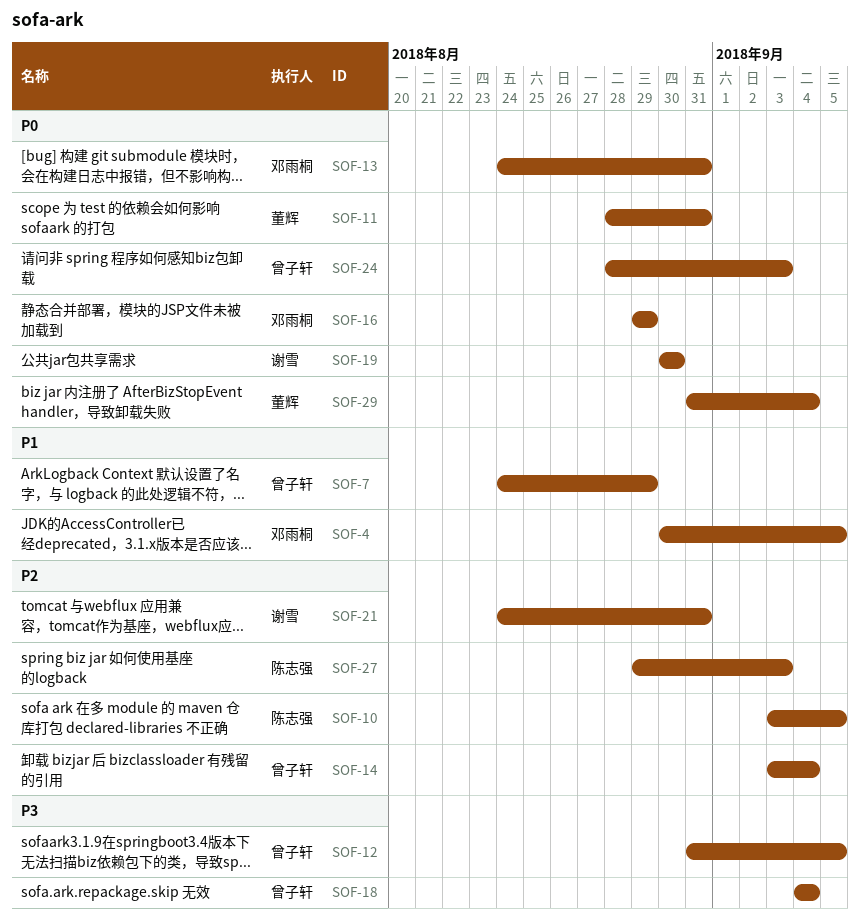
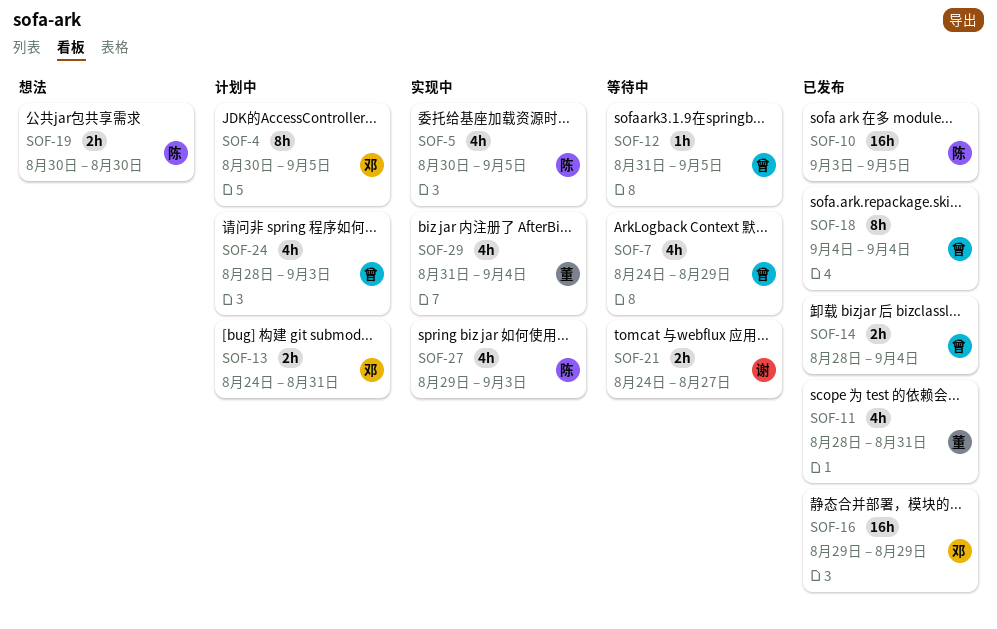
SOF-5: none -> present
SOF-14, start: Sep 3 -> Aug 28
SOF-19, owner: 谢雪 -> 陈志强
SOF-21, due: Aug 31 -> Aug 27

